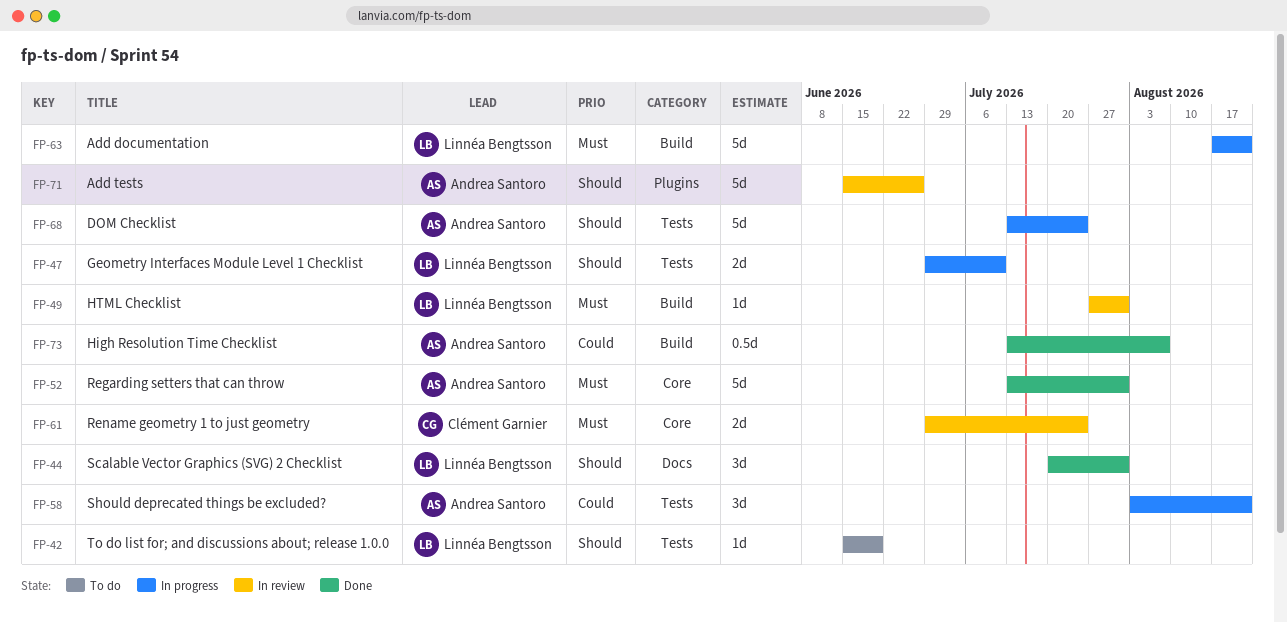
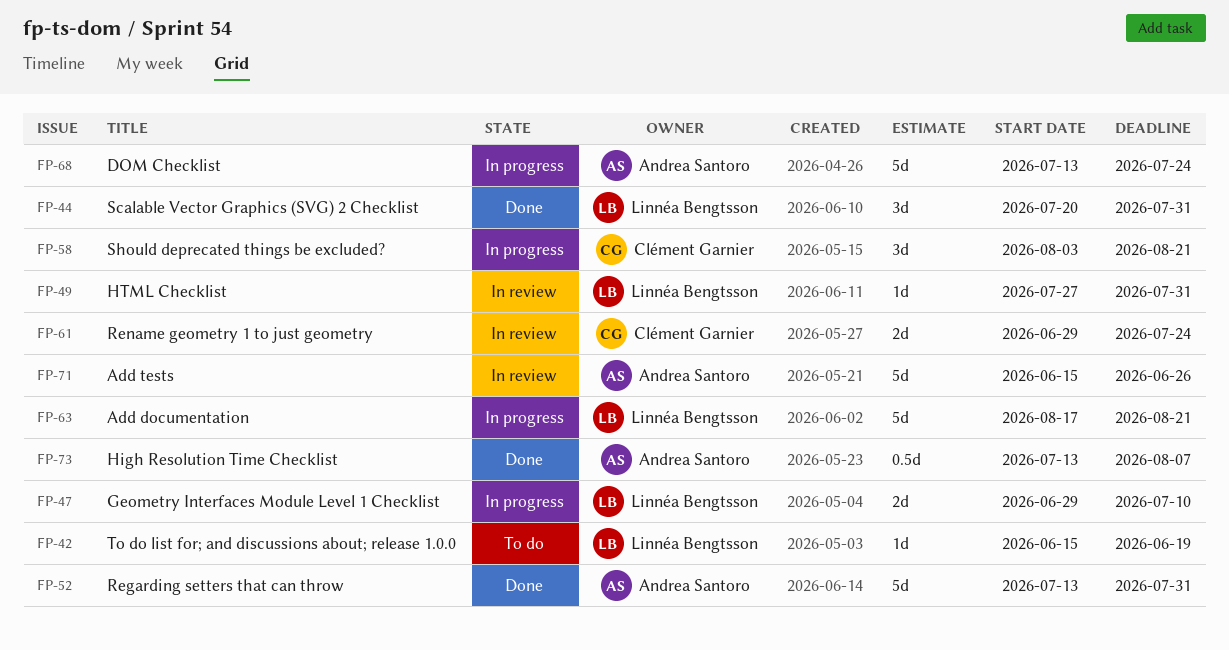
FP-58, owner: Andrea Santoro -> Clément Garnier

